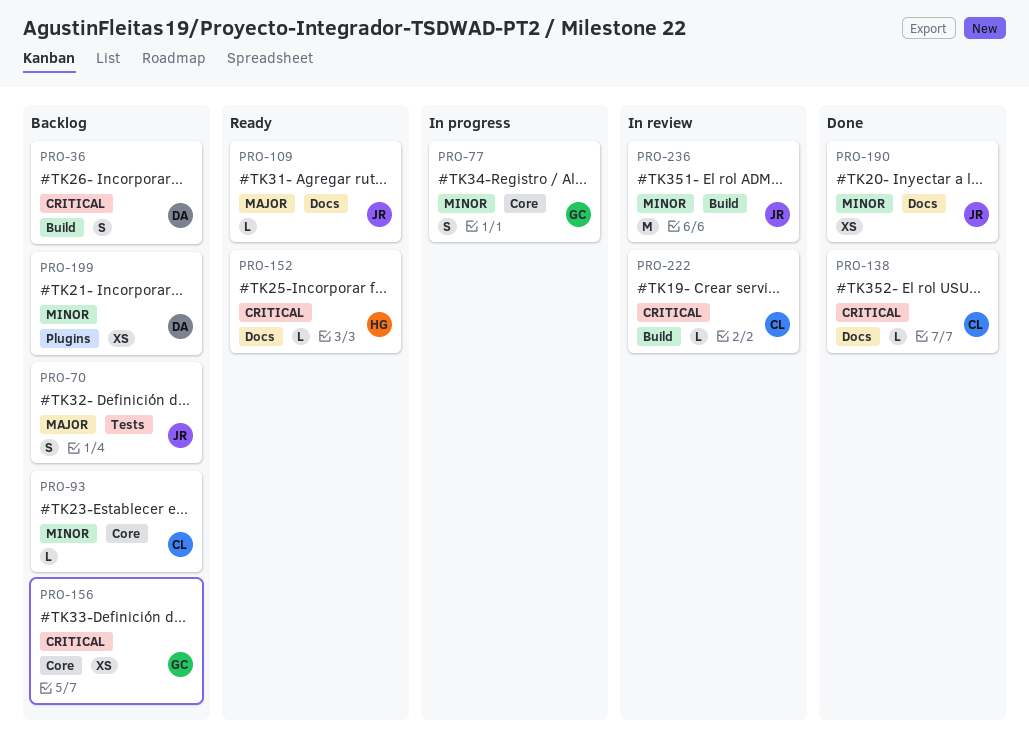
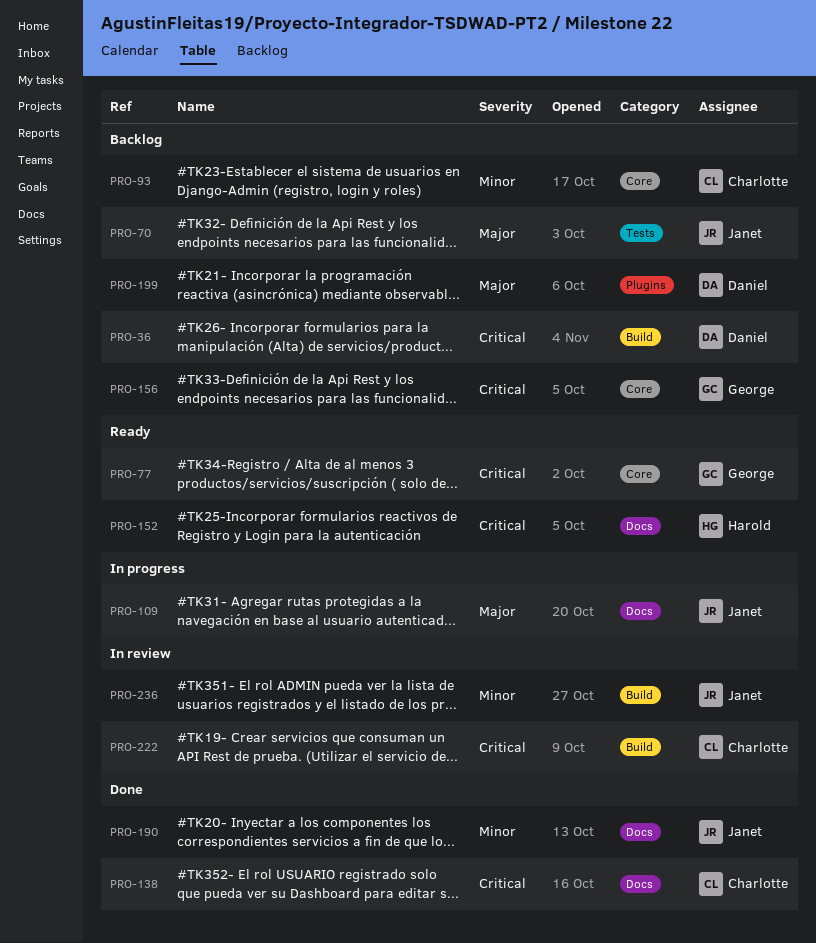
PRO-77, status: In progress -> Ready
PRO-77, priority: Minor -> Critical
PRO-109, status: Ready -> In progress
PRO-199, priority: Minor -> Major

